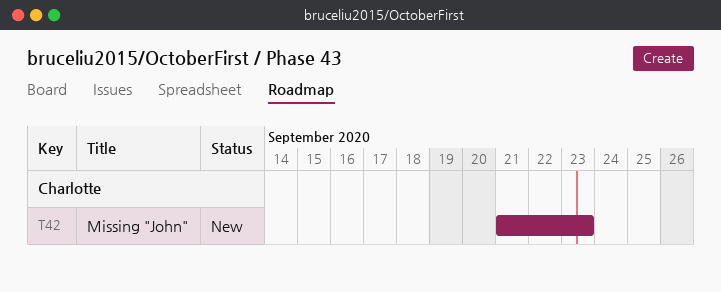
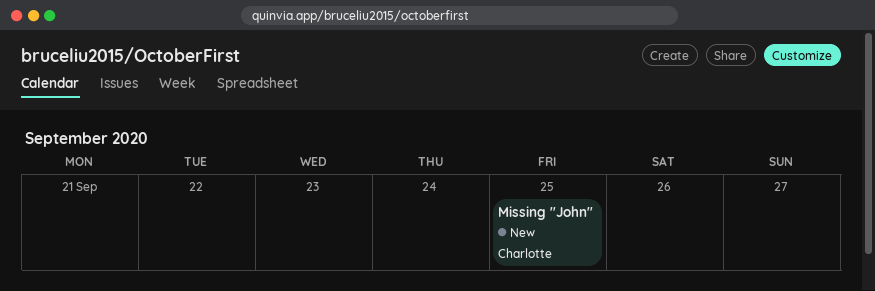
Missing "John", due: Sep 23 -> Sep 25

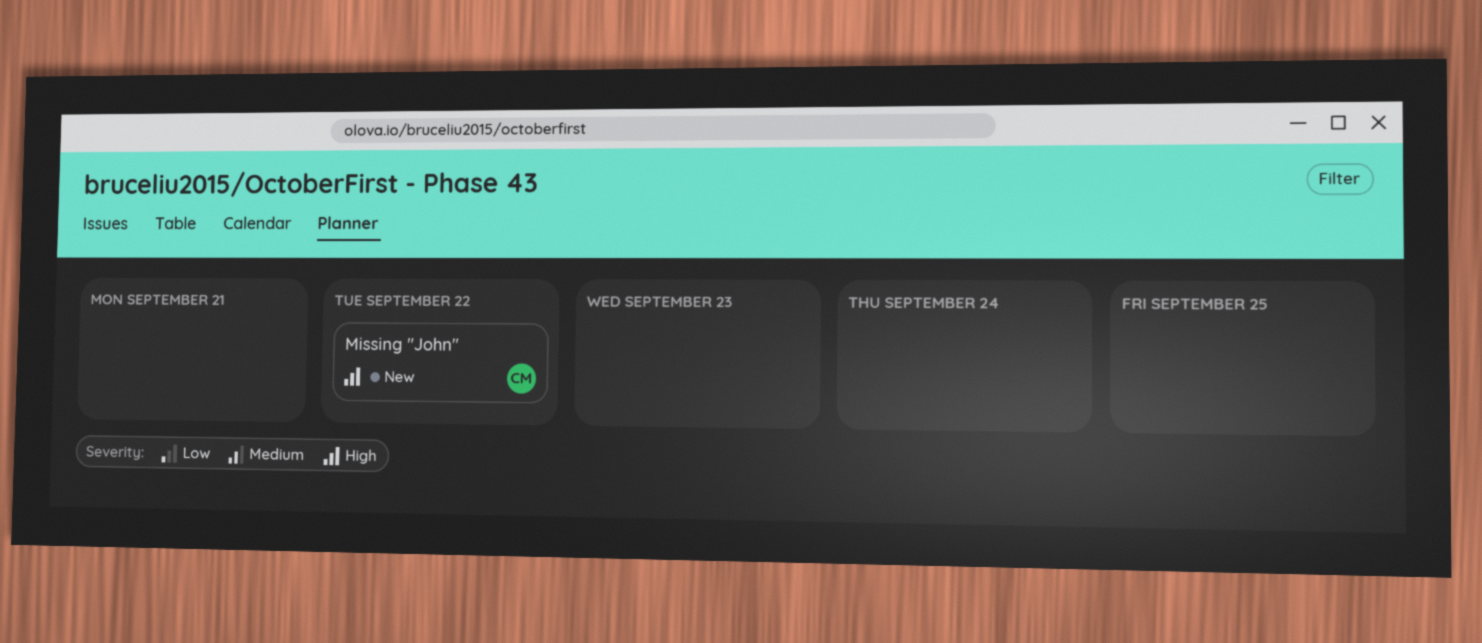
Missing "John", due: Sep 25 -> Sep 22

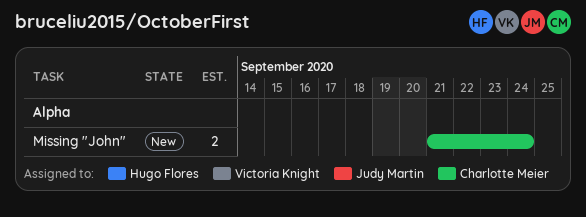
Missing "John", due: Sep 22 -> Sep 24

